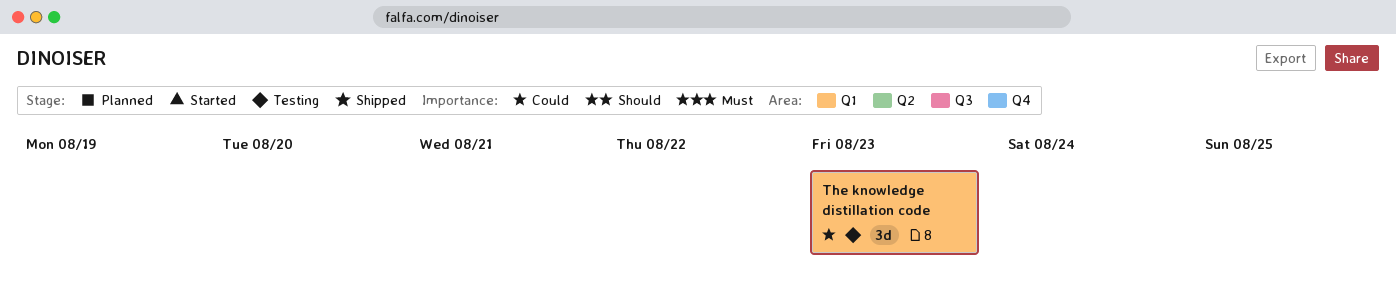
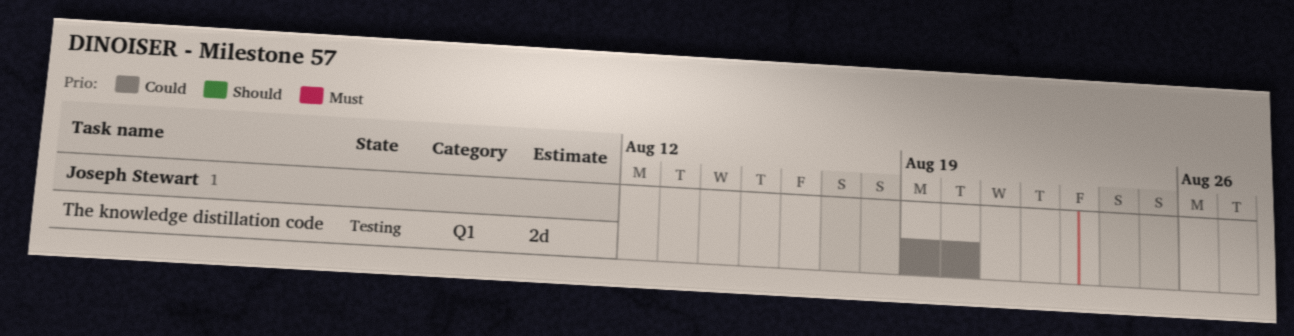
The knowledge distillation code, estimate: 3d -> 2d
The knowledge distillation code, due: Aug 23 -> Aug 20

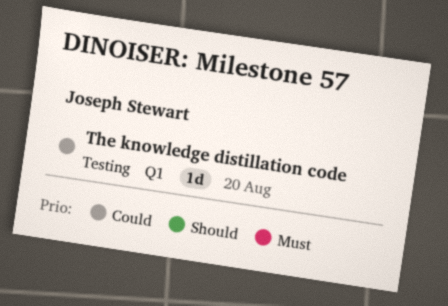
The knowledge distillation code, estimate: 2d -> 1d

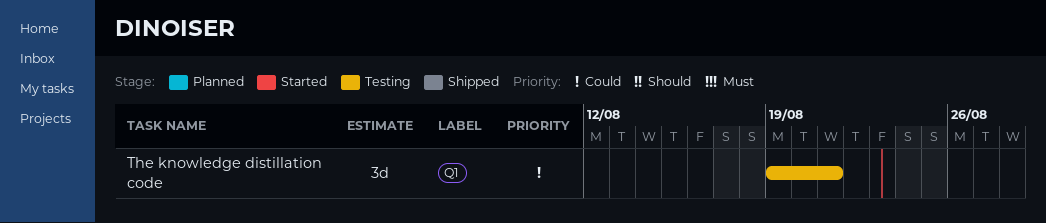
The knowledge distillation code, estimate: 1d -> 3d
The knowledge distillation code, due: Aug 20 -> Aug 21

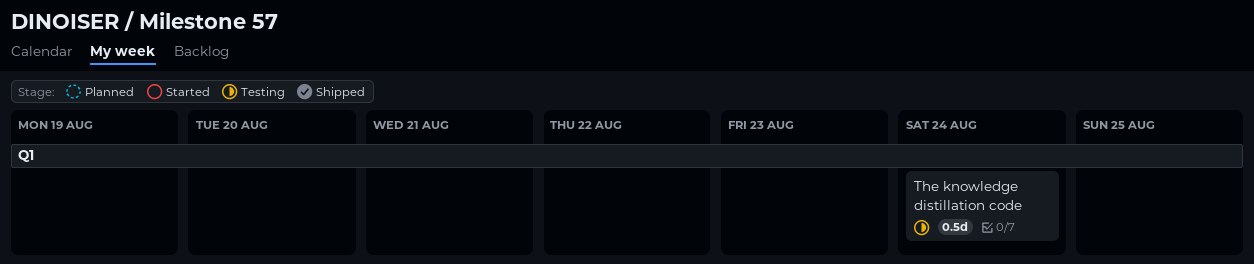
The knowledge distillation code, estimate: 3d -> 0.5d
The knowledge distillation code, due: Aug 21 -> Aug 24

